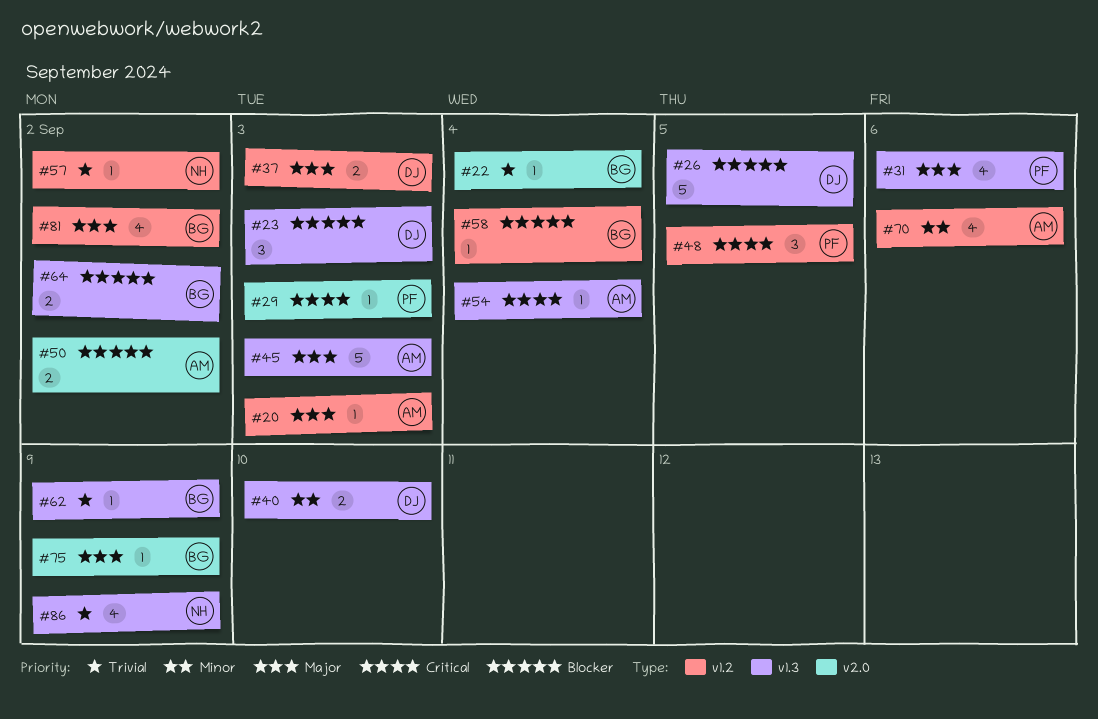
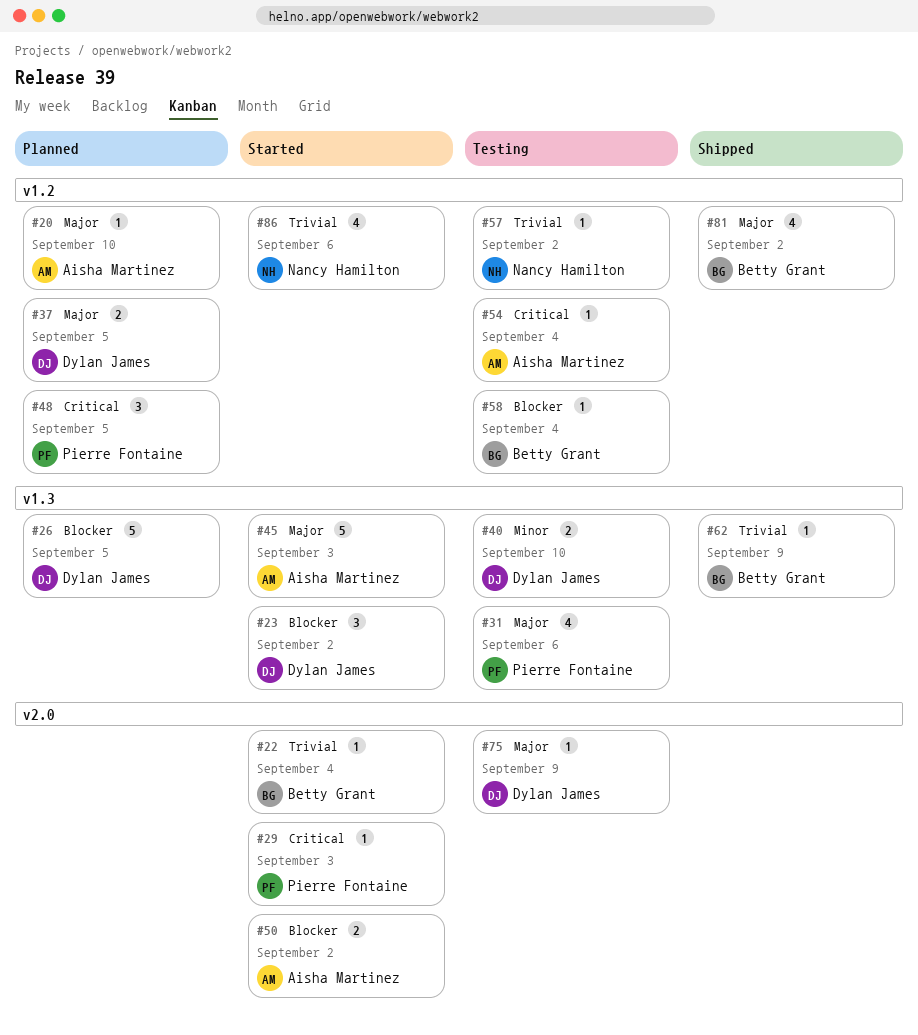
#20, due: Sep 3 -> Sep 10
#23, due: Sep 3 -> Sep 2
#37, due: Sep 3 -> Sep 5
#54, label: v1.3 -> v1.2
#64: present -> none
#70: present -> none
#75, owner: Betty Grant -> Dylan James
#86, label: v1.3 -> v1.2
#86, due: Sep 9 -> Sep 6

